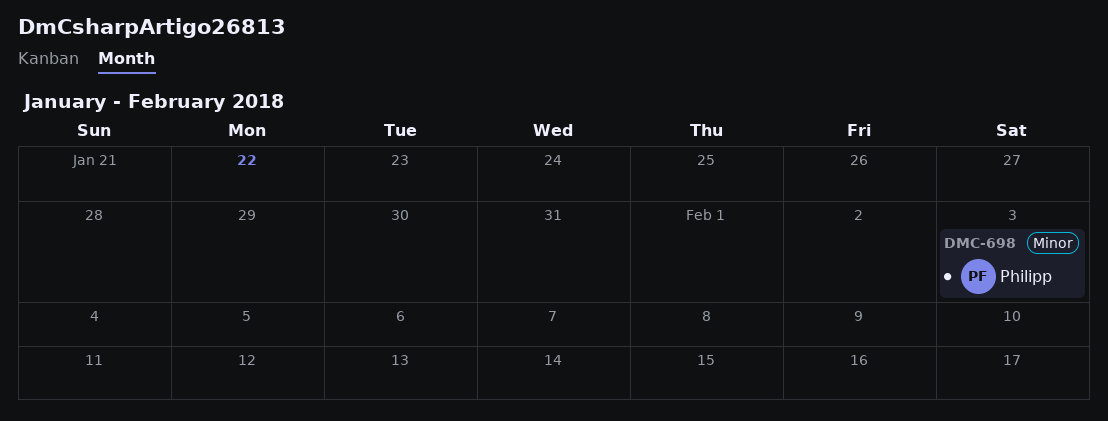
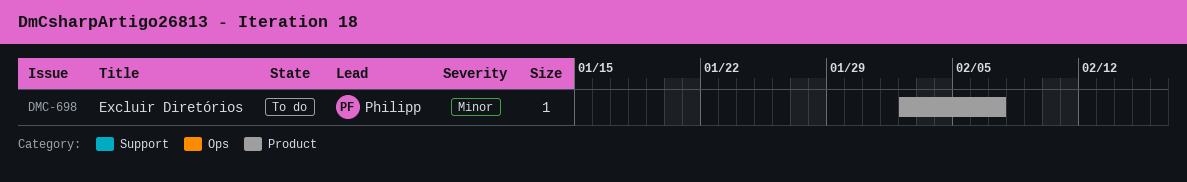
DMC-698, due: Feb 3 -> Feb 7

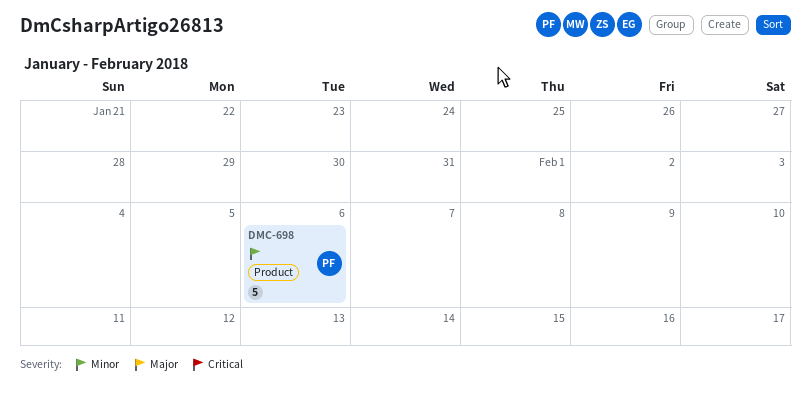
DMC-698, estimate: 1 -> 5
DMC-698, due: Feb 7 -> Feb 6

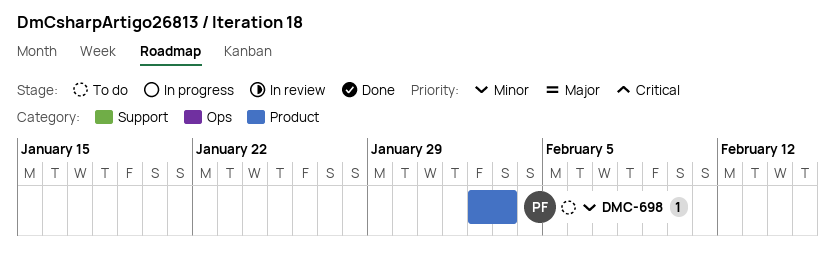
DMC-698, estimate: 5 -> 1
DMC-698, due: Feb 6 -> Feb 3

